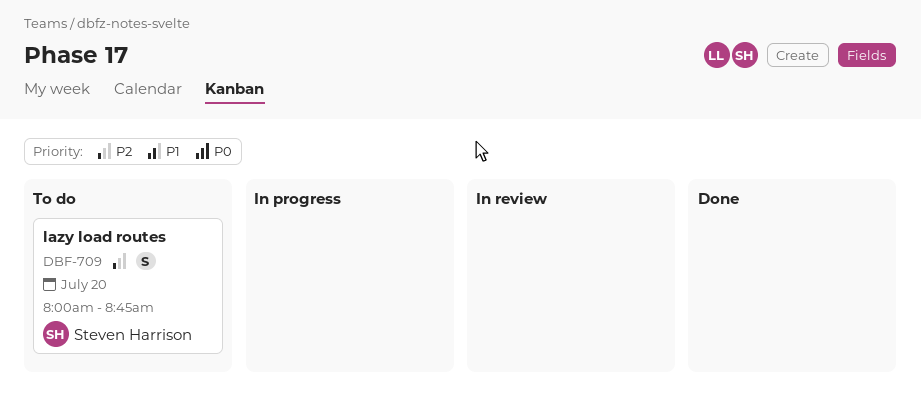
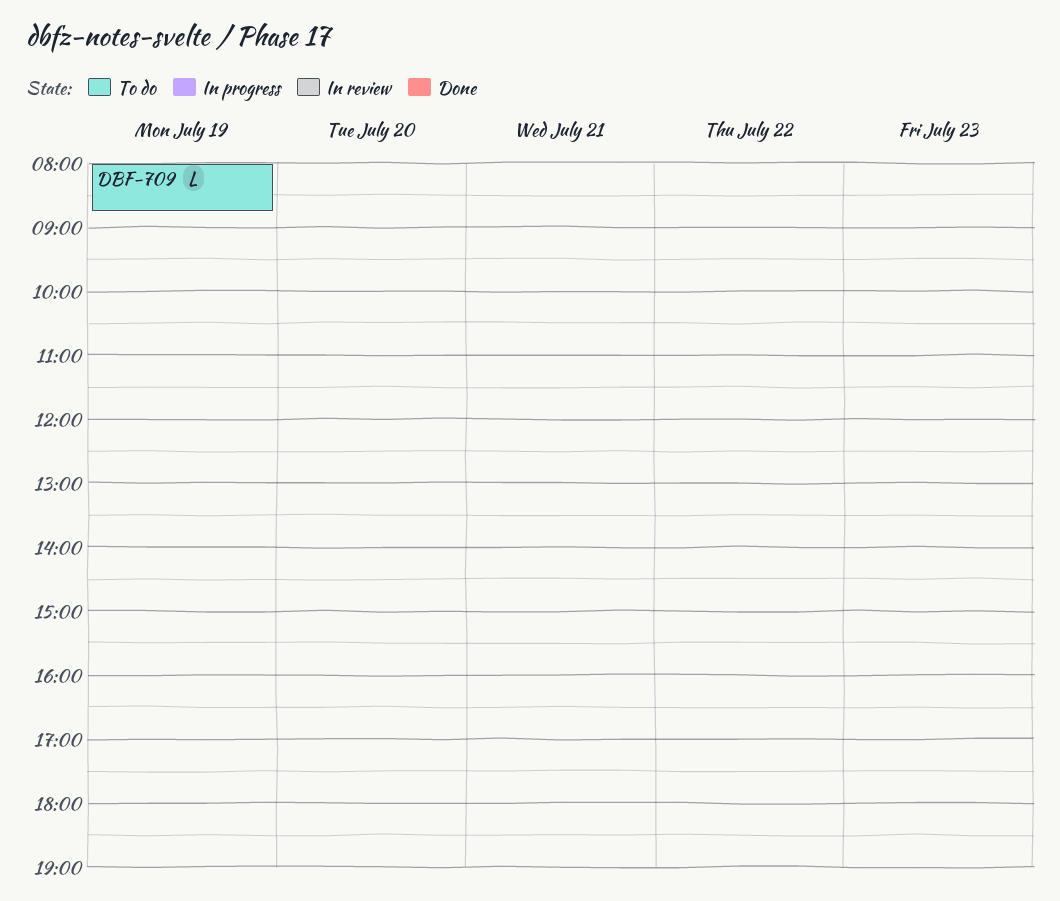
DBF-709, estimate: S -> L
DBF-709, day: Jul 20 -> Jul 19

